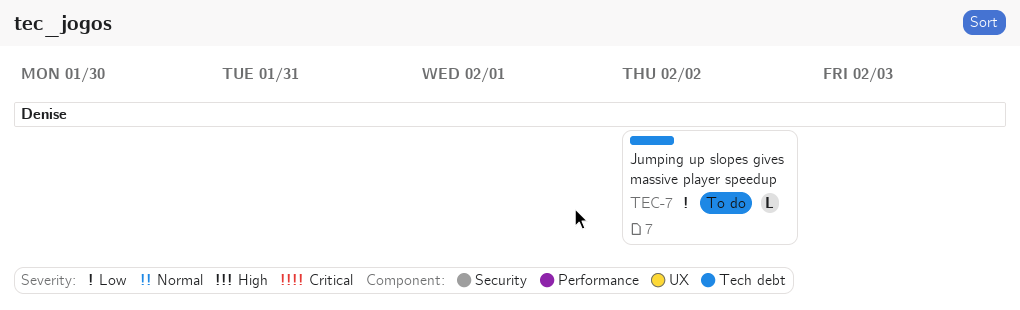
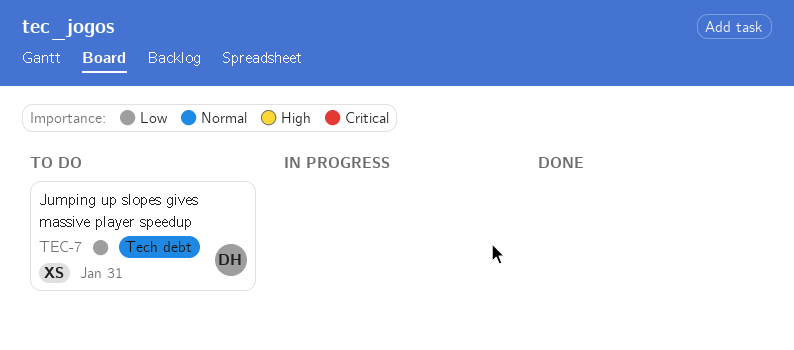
TEC-7, estimate: L -> XS
TEC-7, due: Feb 2 -> Jan 31

